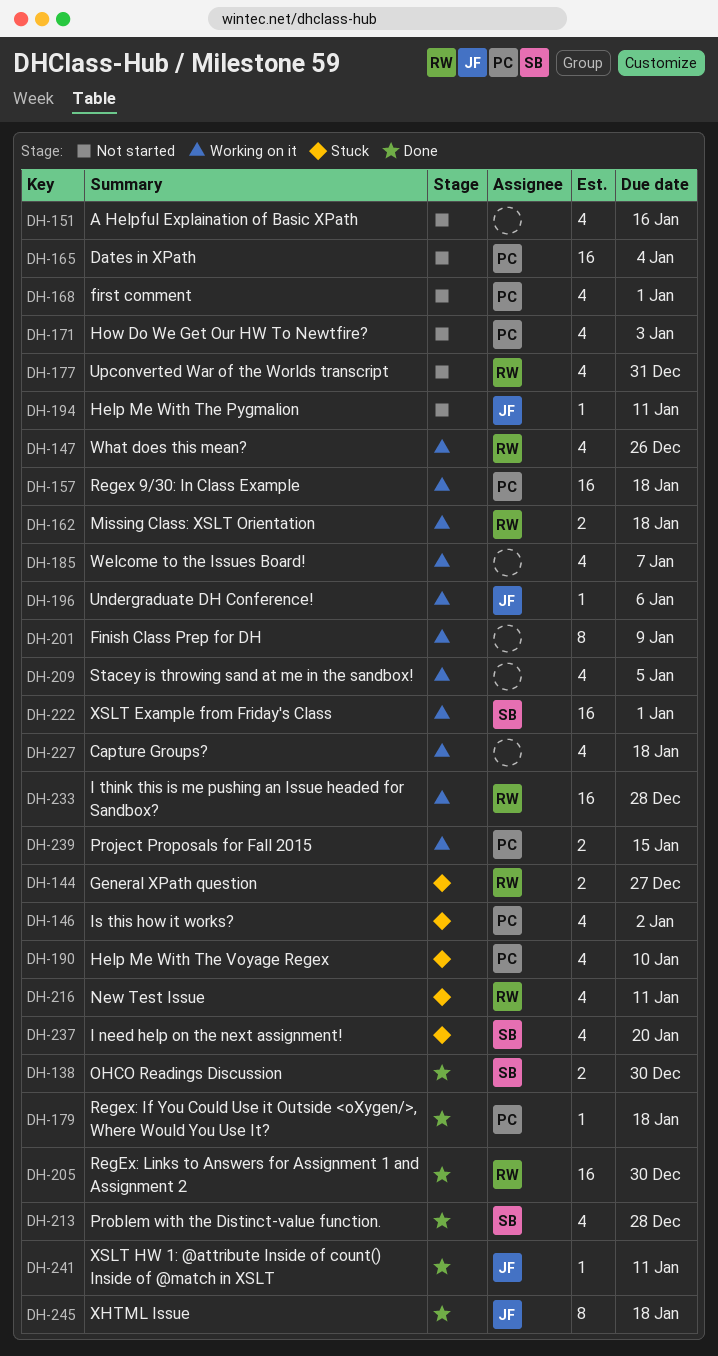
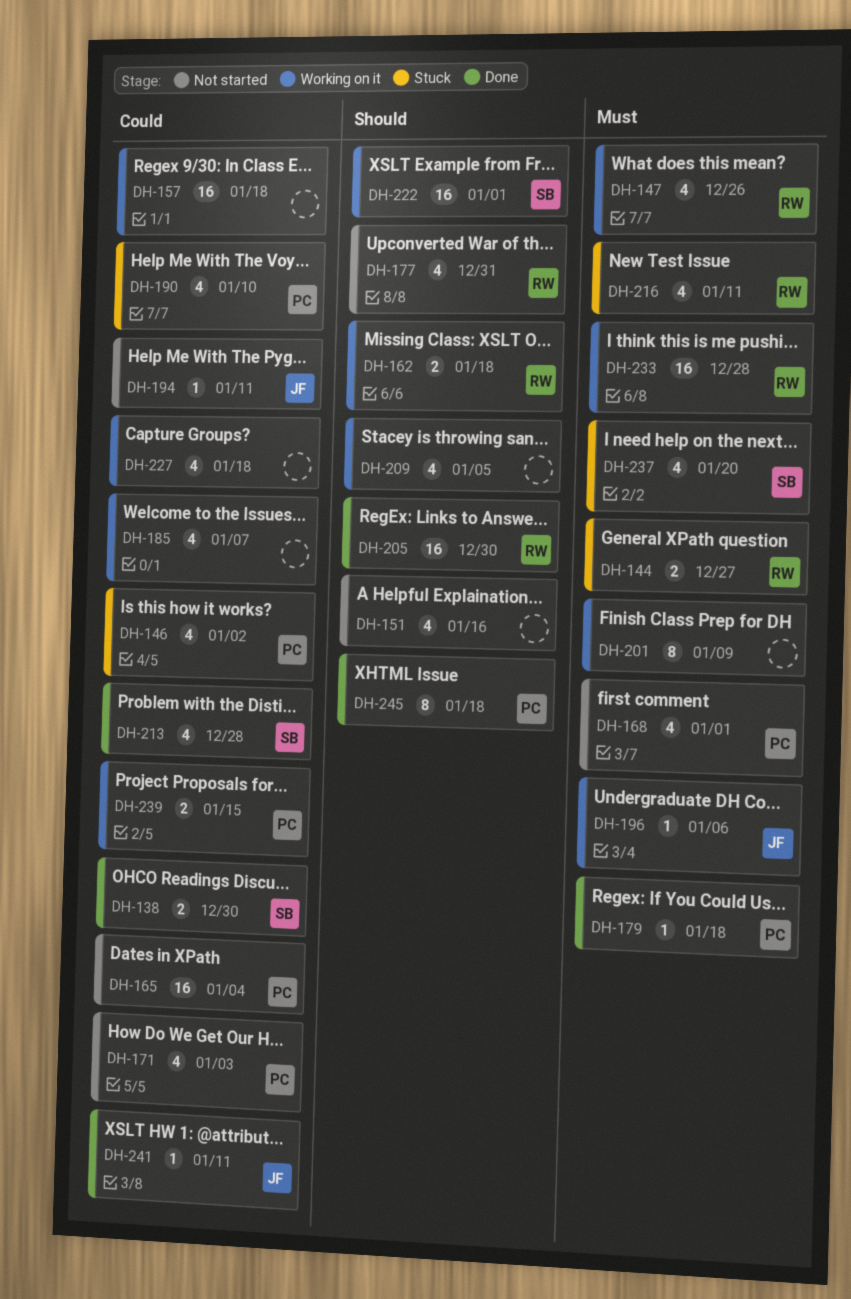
DH-157, owner: PC -> none
DH-245, owner: JF -> PC

